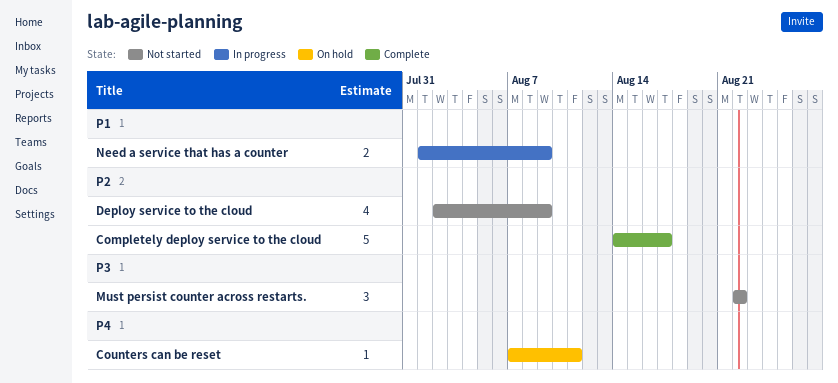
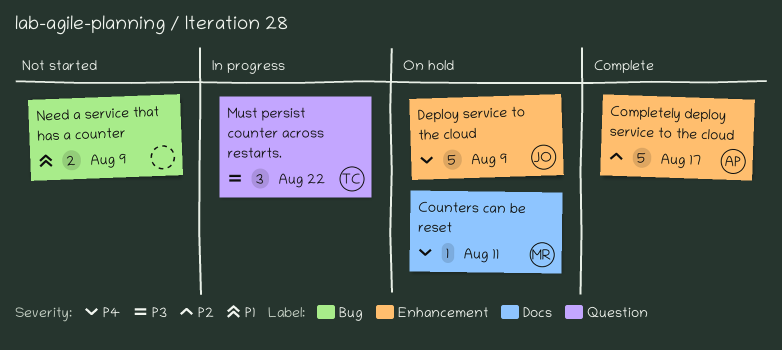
Deploy service to the cloud, status: Not started -> On hold
Deploy service to the cloud, priority: P2 -> P4
Deploy service to the cloud, estimate: 4 -> 5
Must persist counter across restarts., status: Not started -> In progress
Need a service that has a counter, status: In progress -> Not started

